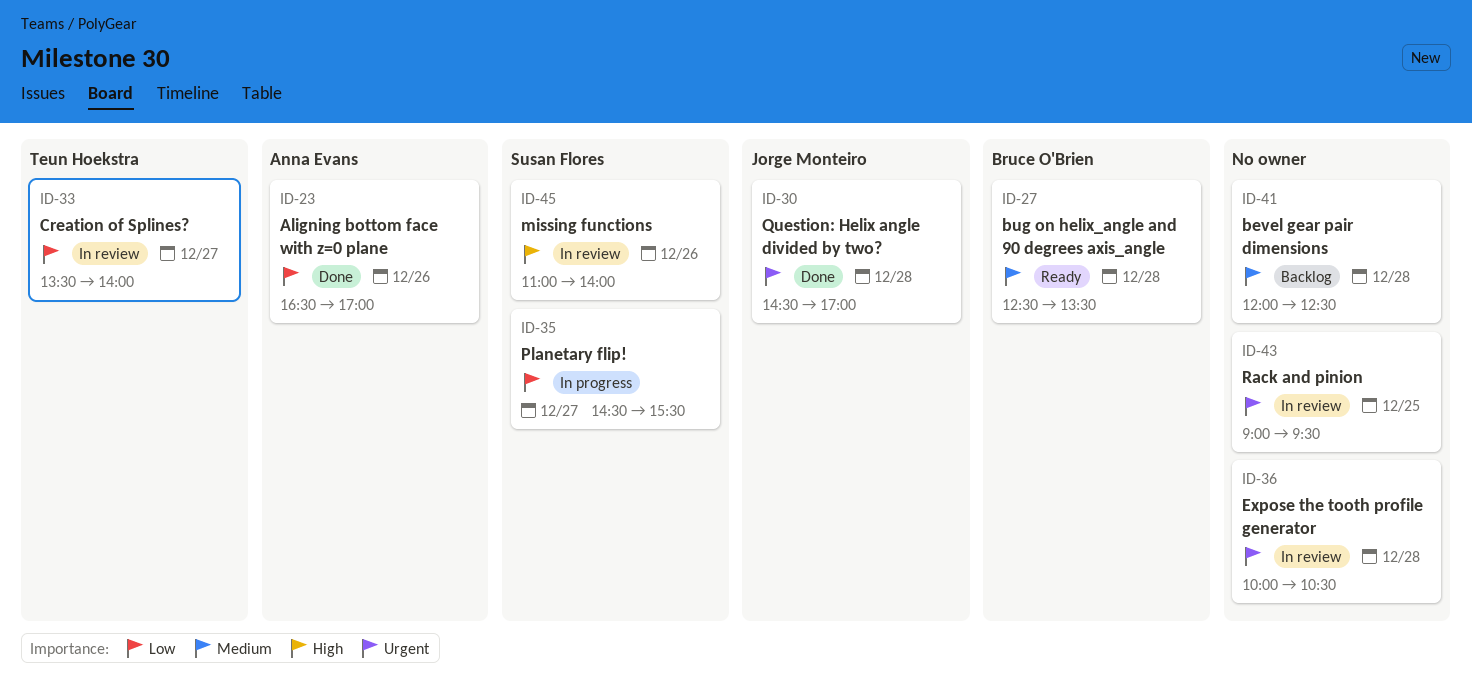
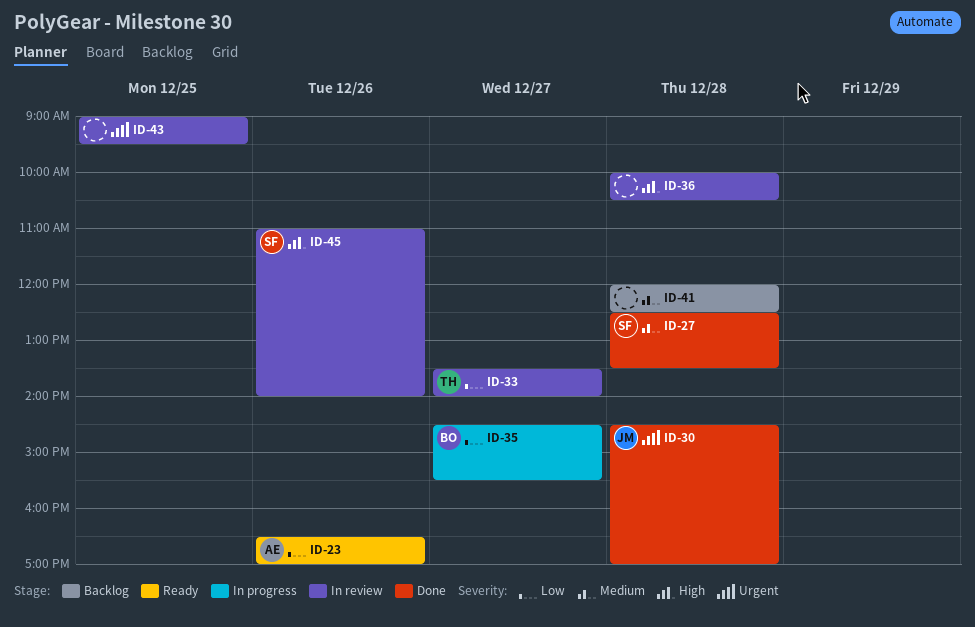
ID-23, status: Done -> Ready
ID-27, status: Ready -> Done
ID-27, owner: Bruce O'Brien -> Susan Flores
ID-35, owner: Susan Flores -> Bruce O'Brien
ID-36, priority: Urgent -> High

